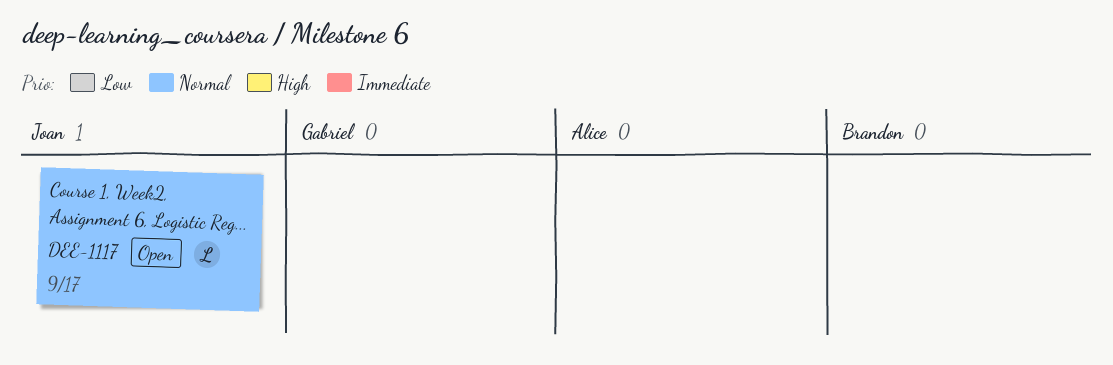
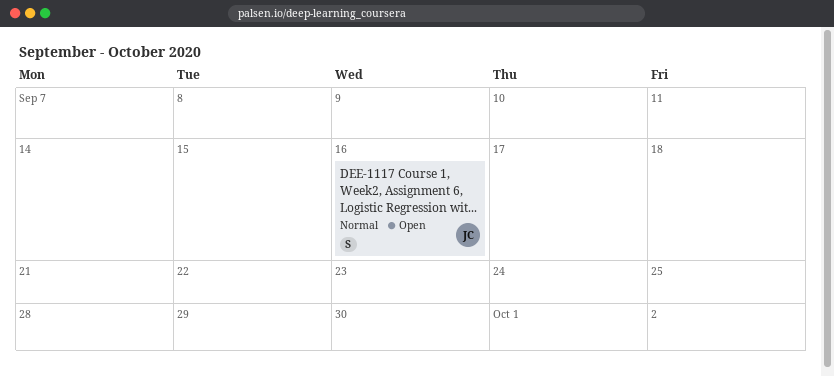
DEE-1117, estimate: L -> S
DEE-1117, due: Sep 17 -> Sep 16

